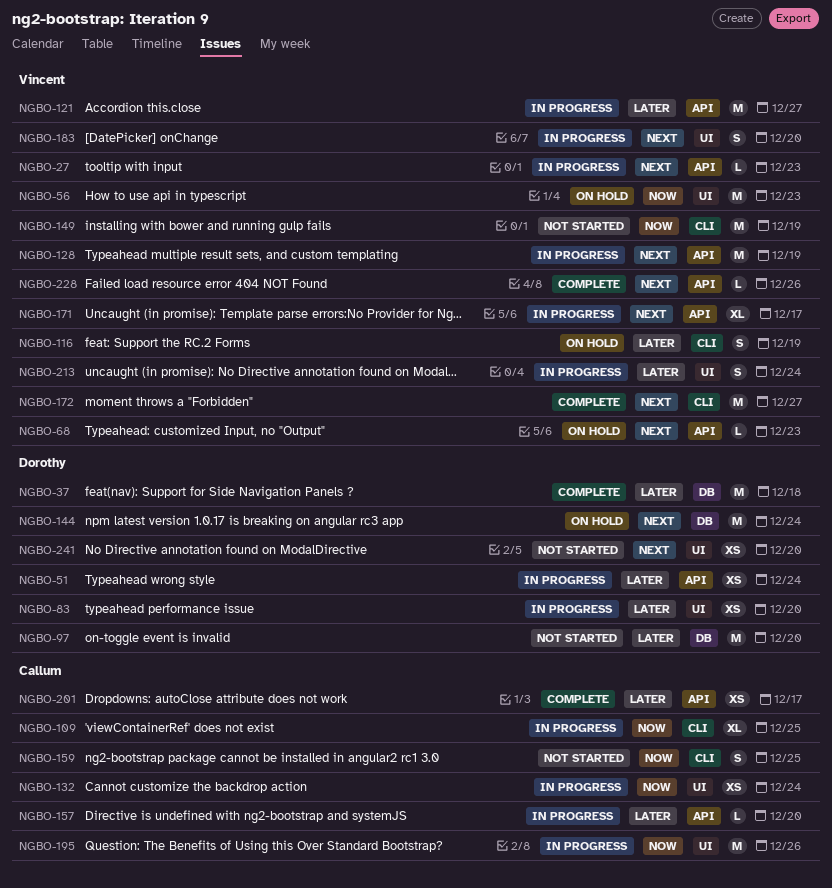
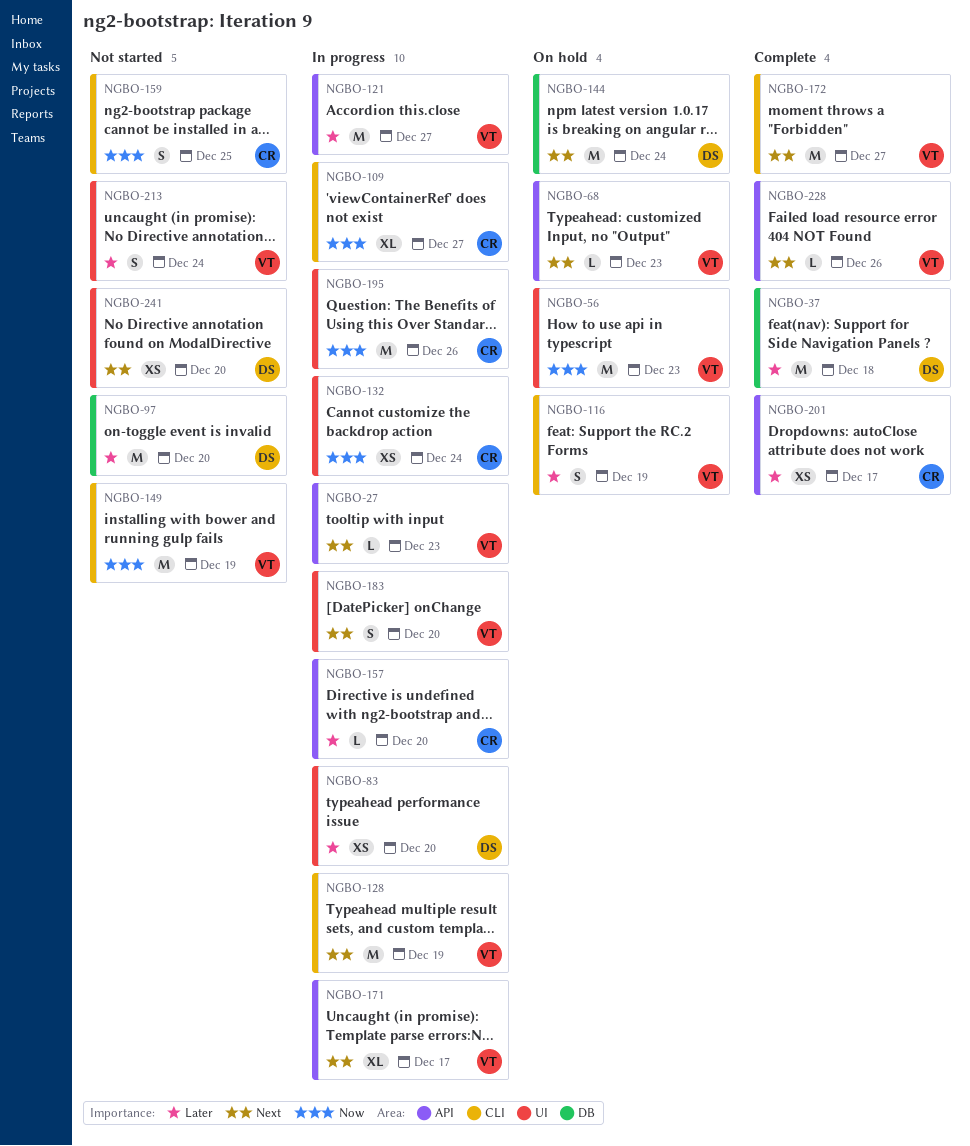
NGBO-51: present -> none
NGBO-109, due: Dec 25 -> Dec 27
NGBO-128, label: API -> CLI
NGBO-213, status: In progress -> Not started

